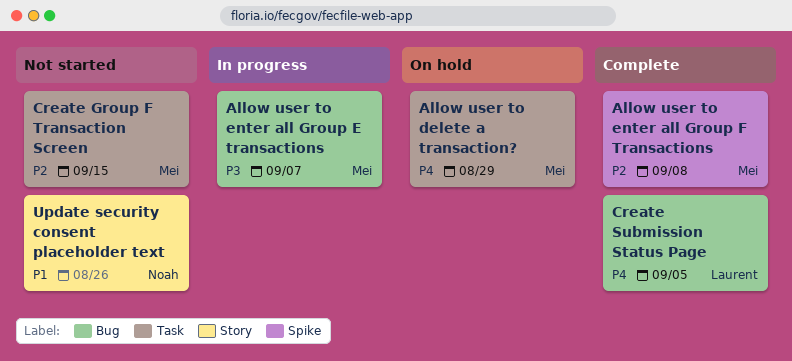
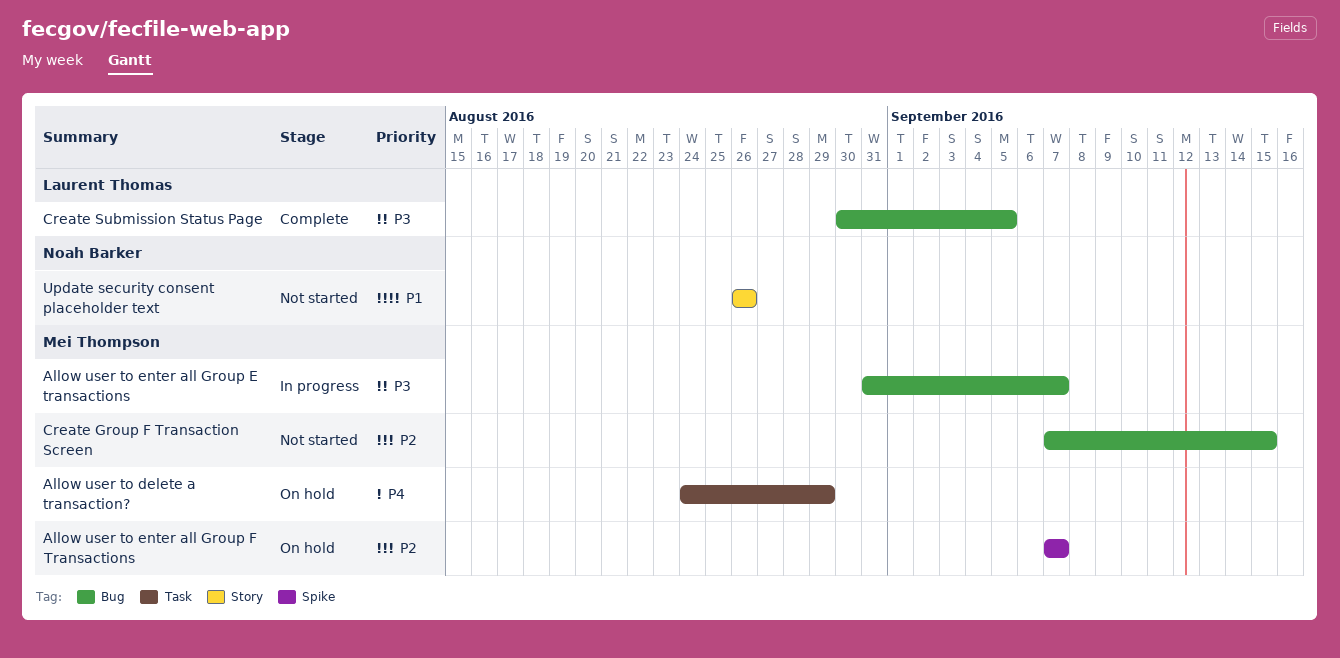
Allow user to enter all Group F Transactions, status: Complete -> On hold
Allow user to enter all Group F Transactions, due: Sep 8 -> Sep 7
Create Group F Transaction Screen, label: Task -> Bug
Create Submission Status Page, priority: P4 -> P3

